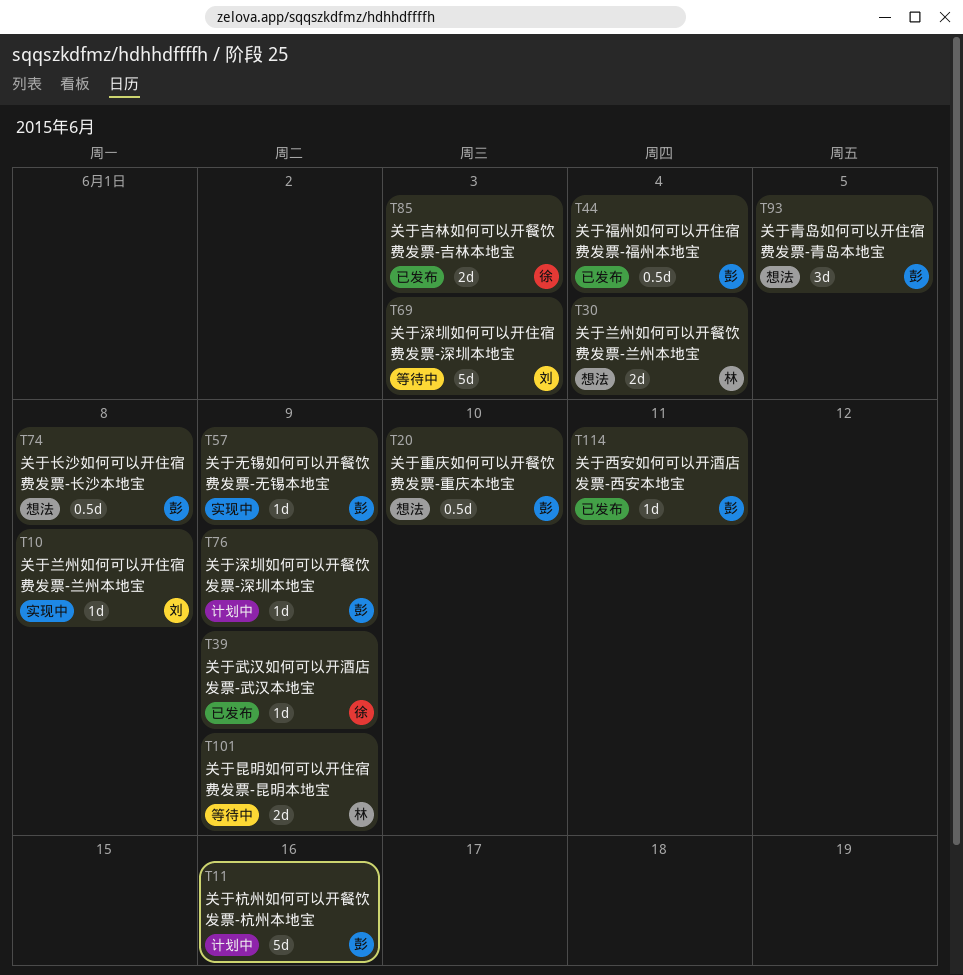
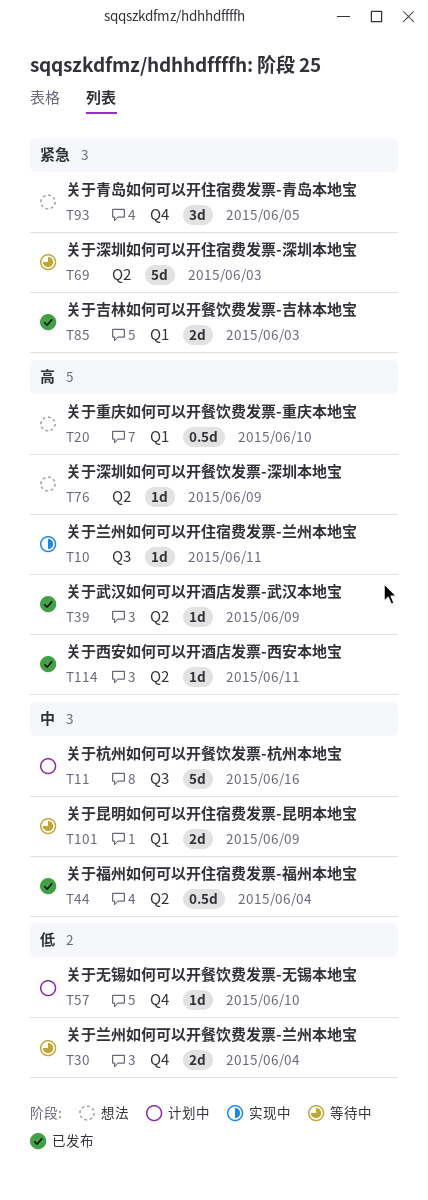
T10, due: Jun 8 -> Jun 11
T30, status: 想法 -> 等待中
T57, status: 实现中 -> 计划中
T57, due: Jun 9 -> Jun 10
T74: present -> none
T76, status: 计划中 -> 想法

